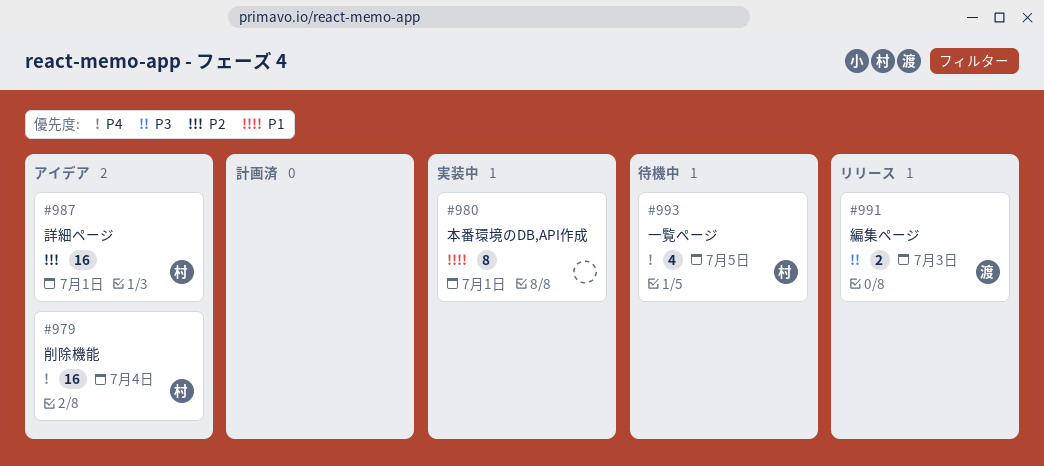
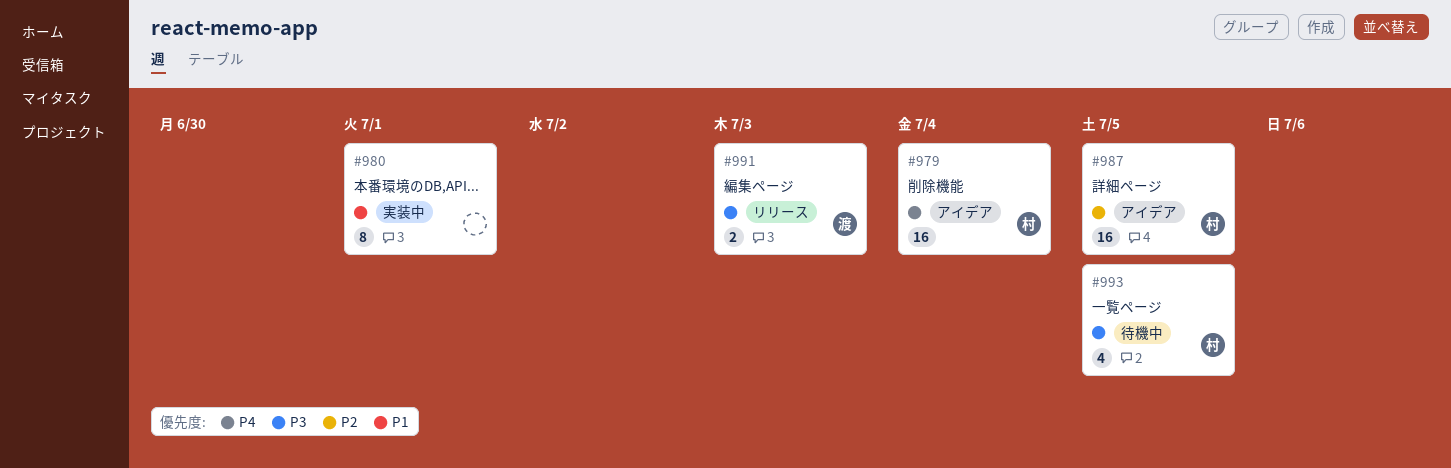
#987, due: Jul 1 -> Jul 5
#993, priority: P4 -> P3

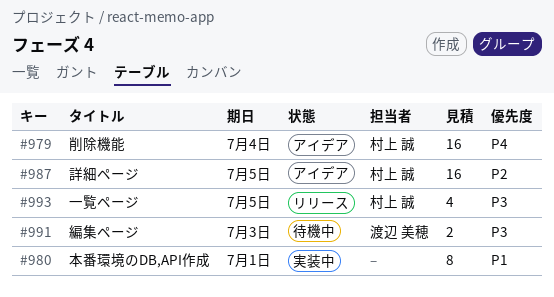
#991, status: リリース -> 待機中
#993, status: 待機中 -> リリース

